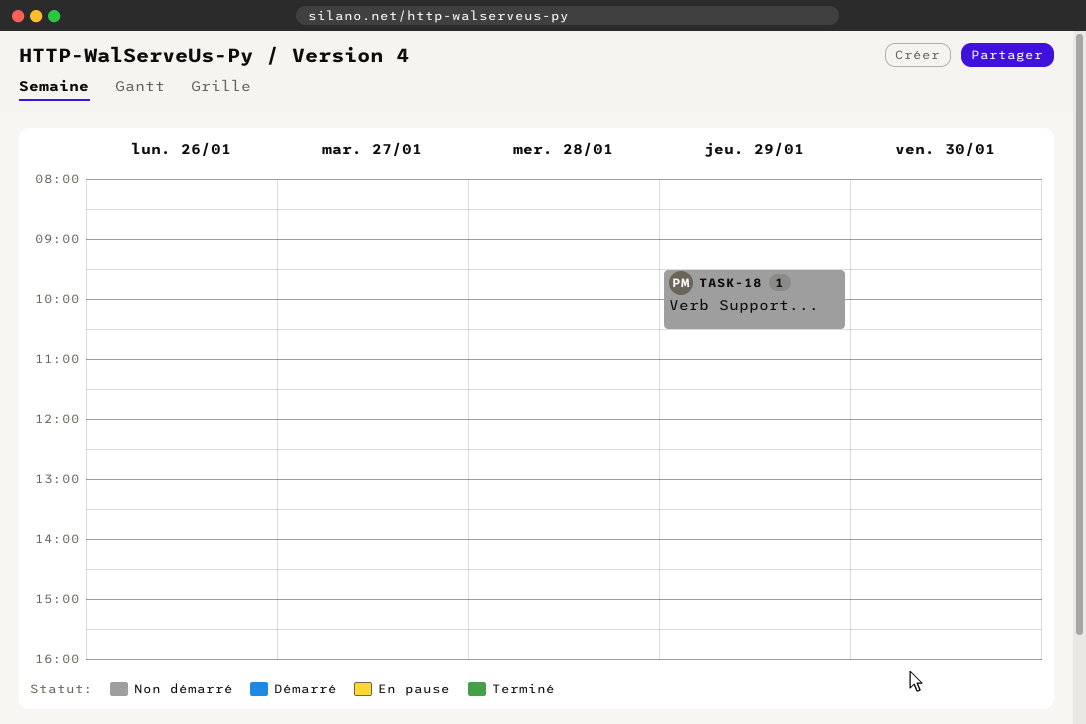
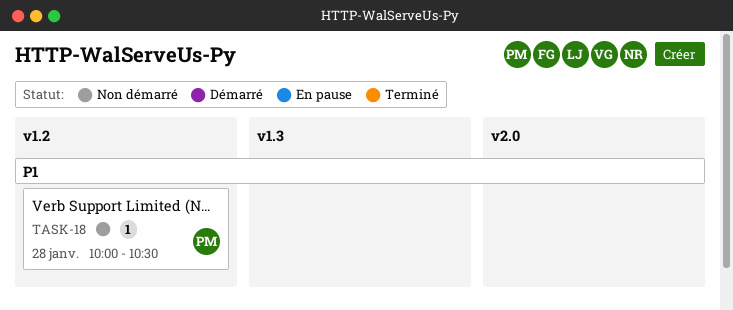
TASK-18, day: Jan 29 -> Jan 28
TASK-18, begins: 09:30 -> 10:00

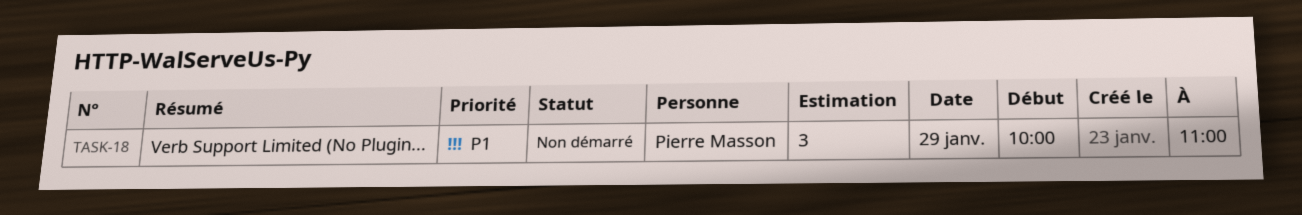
TASK-18, estimate: 1 -> 3
TASK-18, day: Jan 28 -> Jan 29
TASK-18, ends: 10:30 -> 11:00

